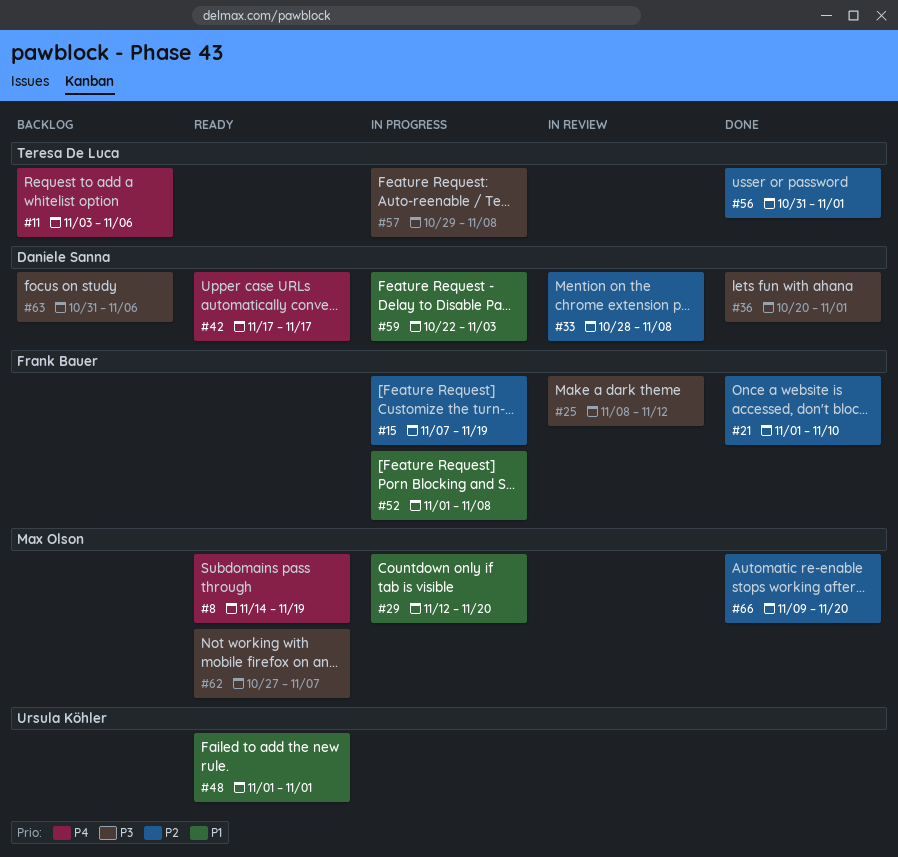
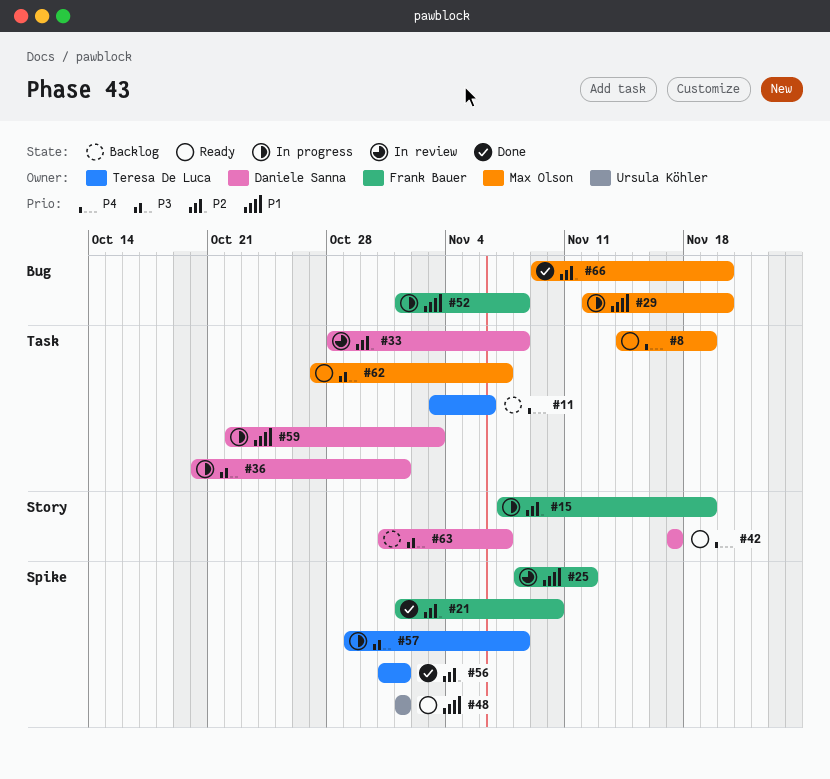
#25, priority: P3 -> P1
#36, status: Done -> In progress
#63, due: Nov 6 -> Nov 7

